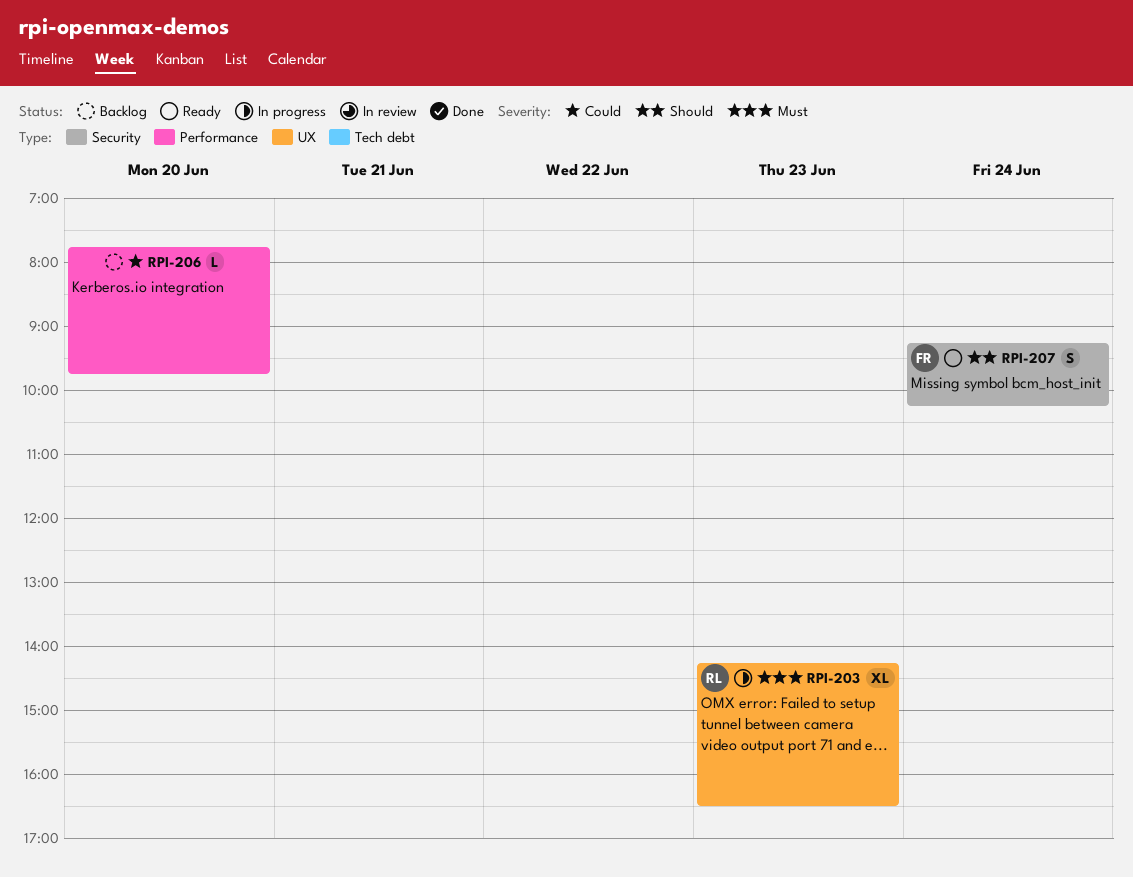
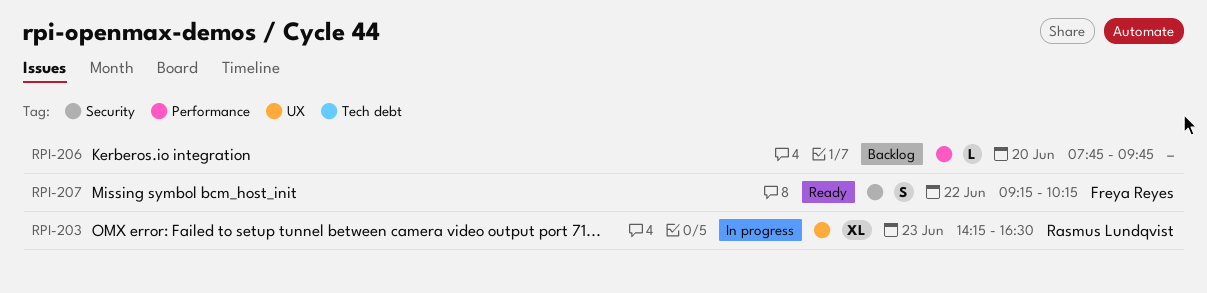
RPI-207, day: Jun 24 -> Jun 22

